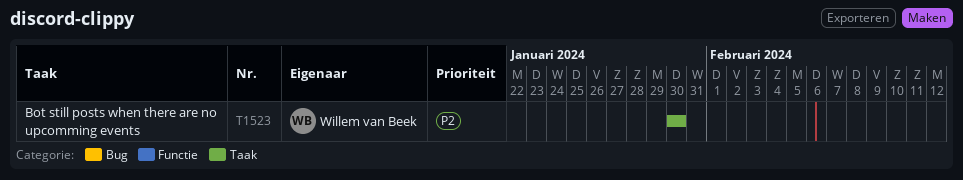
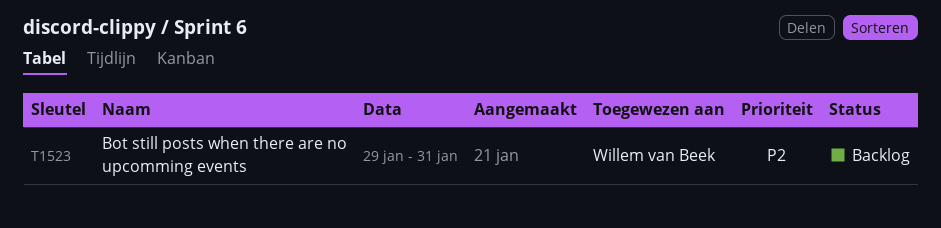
T1523, start: Jan 30 -> Jan 29
T1523, due: Jan 30 -> Jan 31

